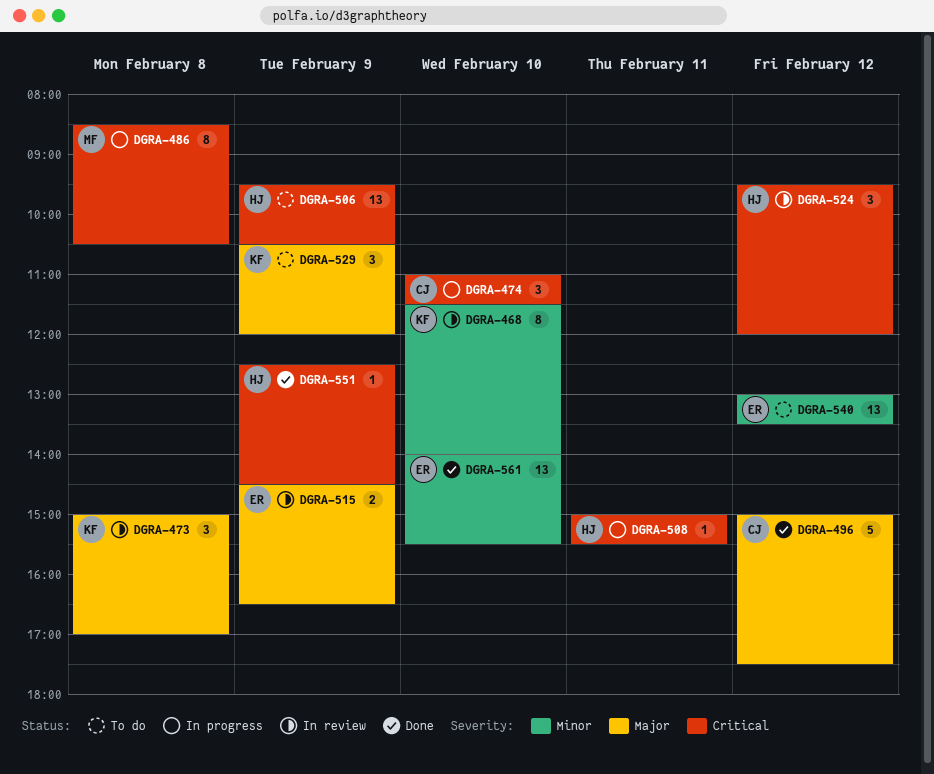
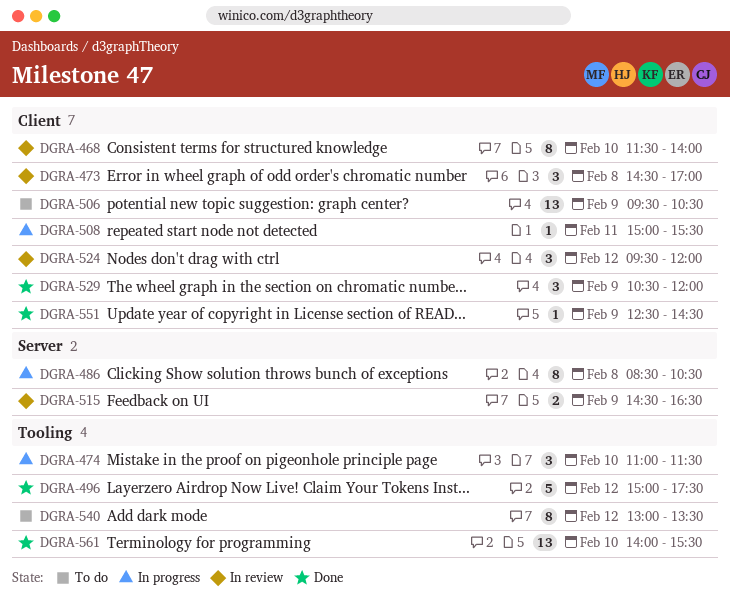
DGRA-473, begins: 15:00 -> 14:30
DGRA-529, status: To do -> Done
DGRA-540, estimate: 13 -> 8

